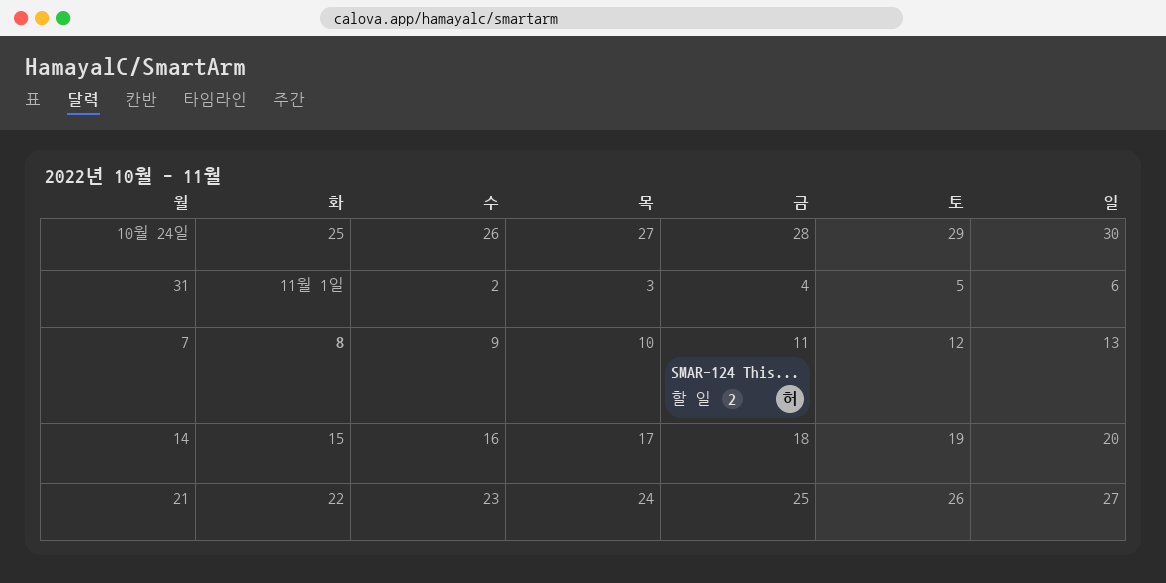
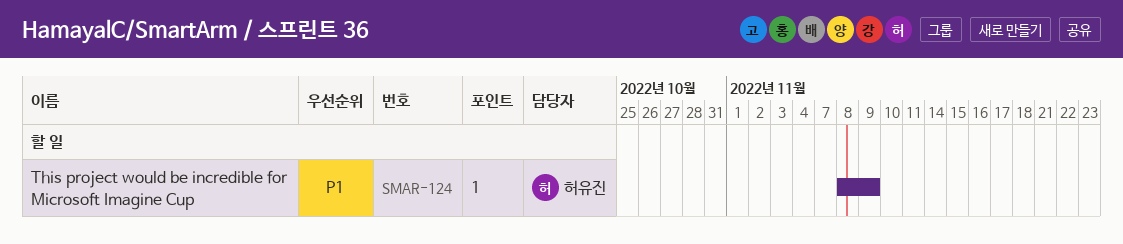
SMAR-124, estimate: 2 -> 1
SMAR-124, due: Nov 11 -> Nov 9

